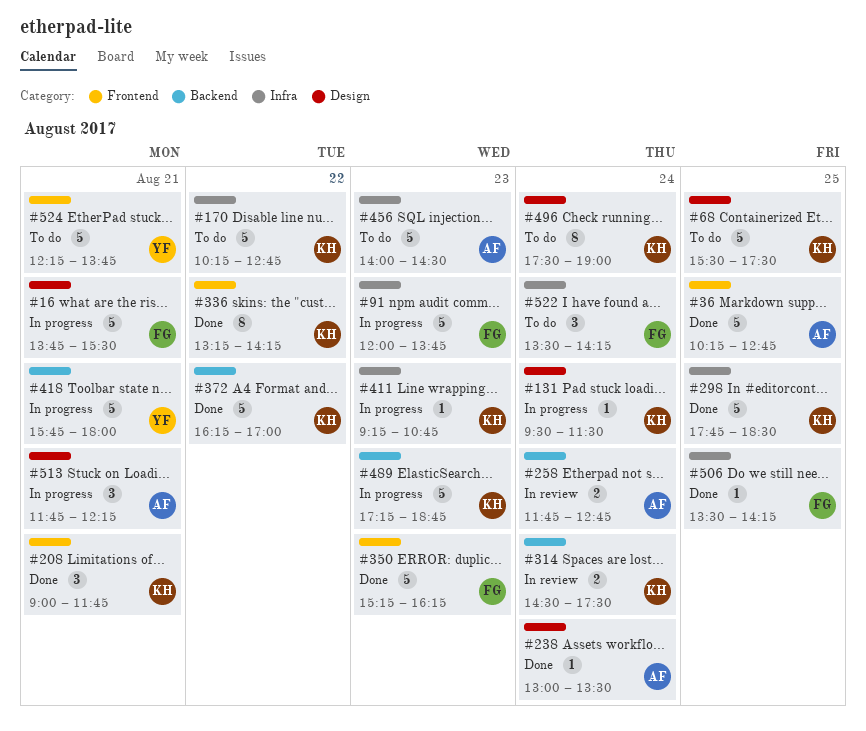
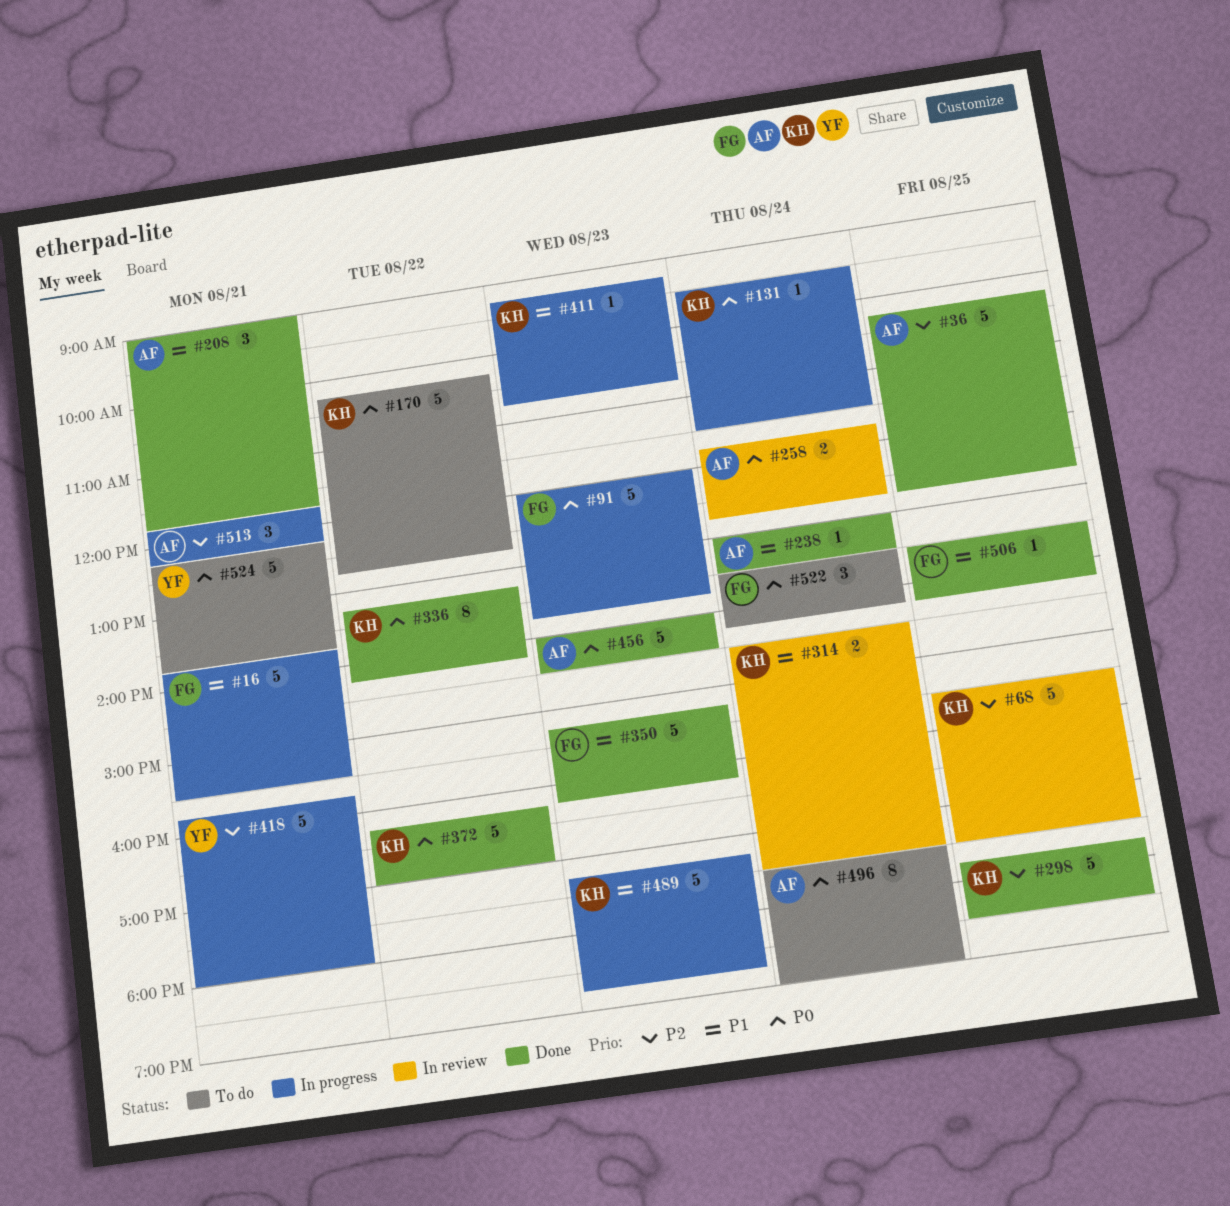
#68, status: To do -> In review
#208, owner: KH -> AF
#456, status: To do -> Done
#496, owner: KH -> AF

